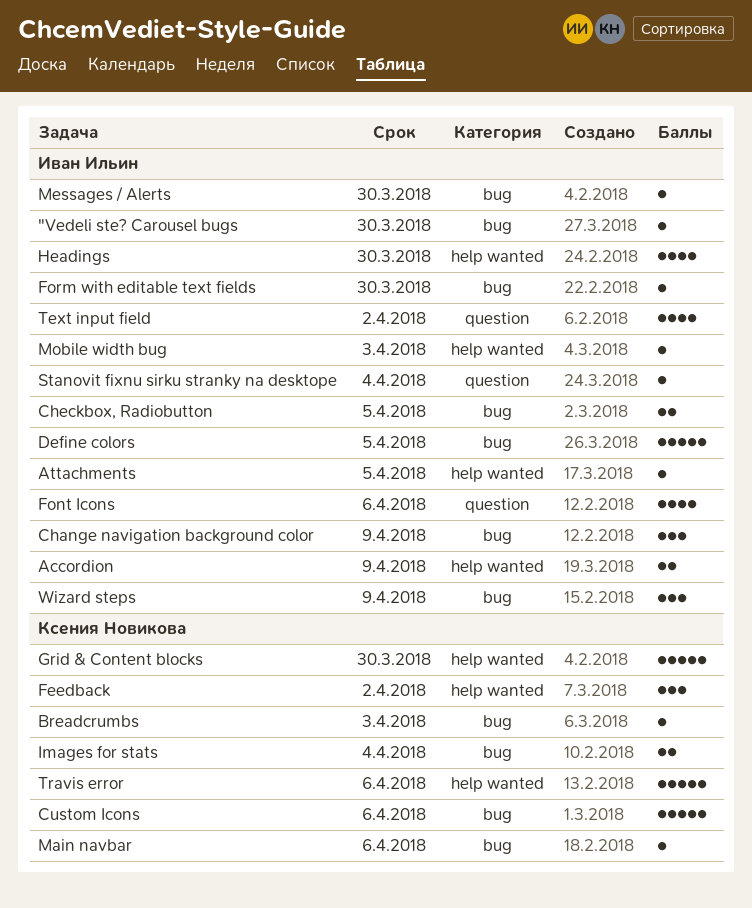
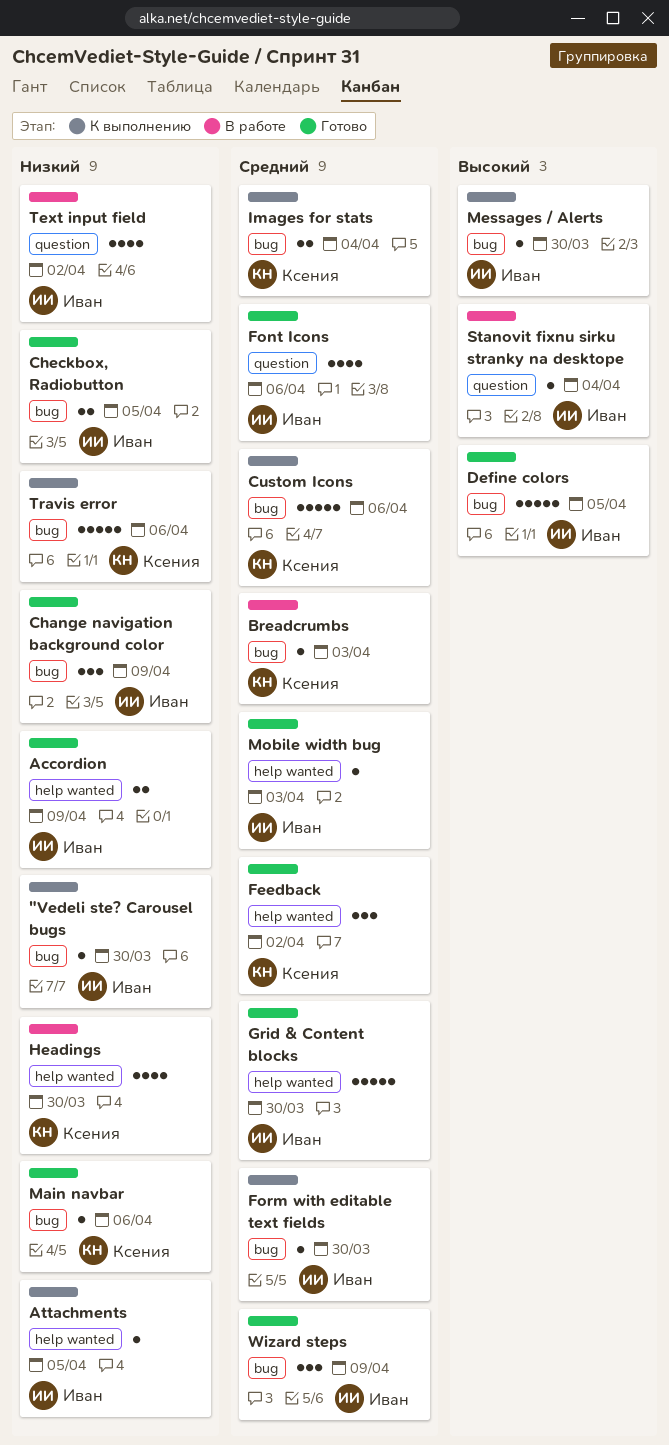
Grid & Content blocks, owner: Ксения Новикова -> Иван Ильин
Headings, owner: Иван Ильин -> Ксения Новикова
Travis error, label: help wanted -> bug

